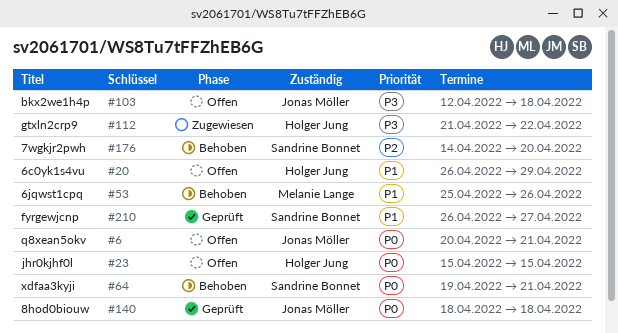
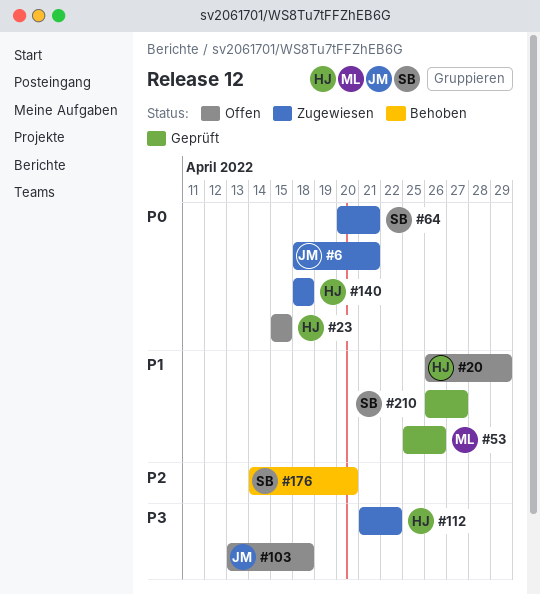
#6, status: Offen -> Zugewiesen
#6, start: Apr 20 -> Apr 18
#53, status: Behoben -> Geprüft
#64, status: Behoben -> Zugewiesen
#64, start: Apr 19 -> Apr 20
#103, start: Apr 12 -> Apr 13
#140, status: Geprüft -> Zugewiesen
#140, owner: Jonas Möller -> Holger Jung

